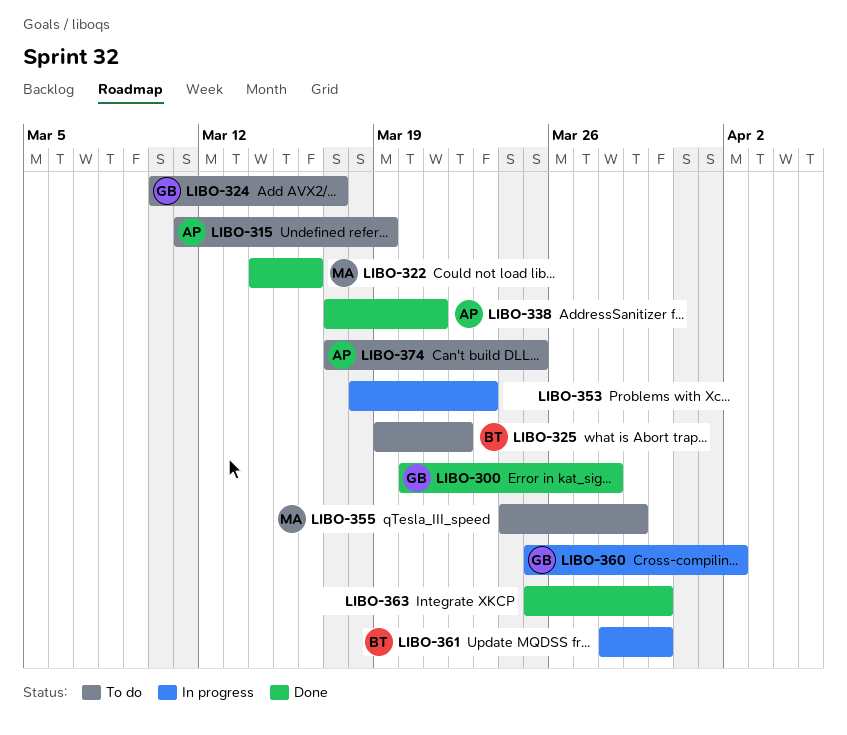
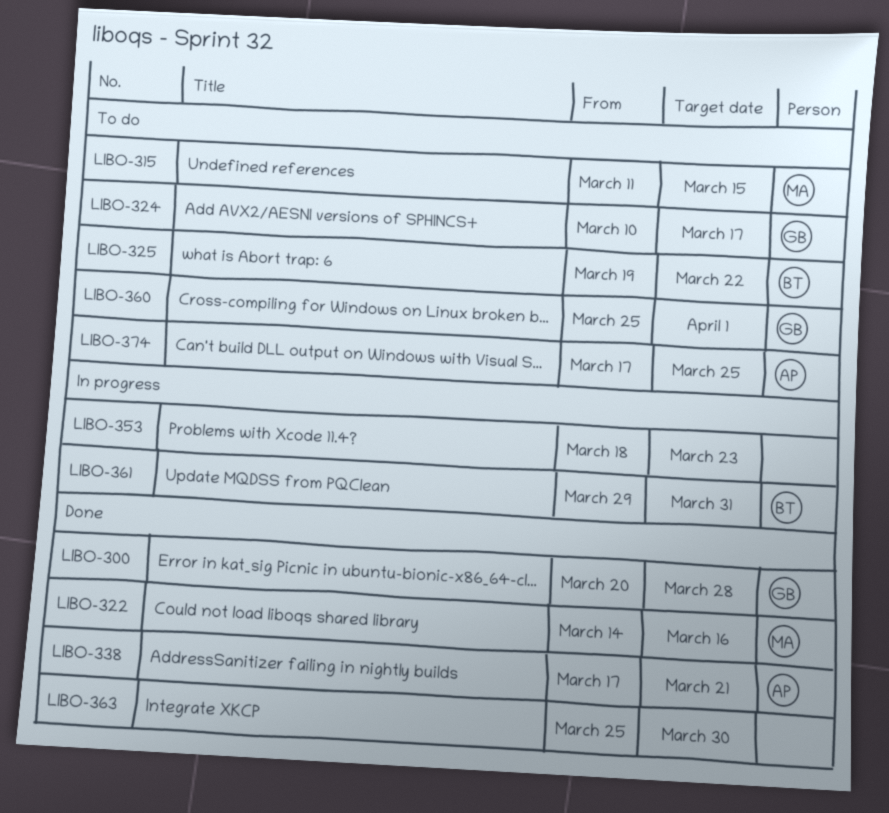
LIBO-315, owner: AP -> MA
LIBO-315, due: Mar 19 -> Mar 15
LIBO-355: present -> none
LIBO-360, status: In progress -> To do
LIBO-360, due: Apr 2 -> Apr 1
LIBO-361, start: Mar 28 -> Mar 29
LIBO-361, due: Mar 30 -> Mar 31

